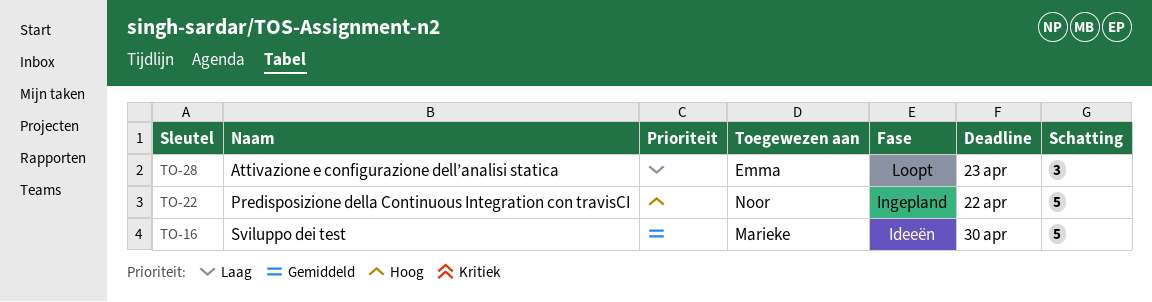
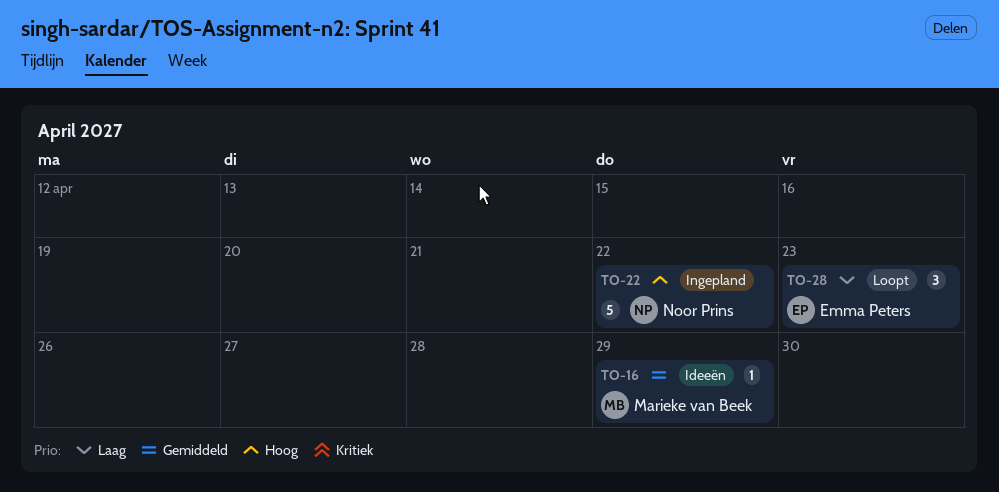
TO-16, estimate: 5 -> 1
TO-16, due: Apr 30 -> Apr 29

